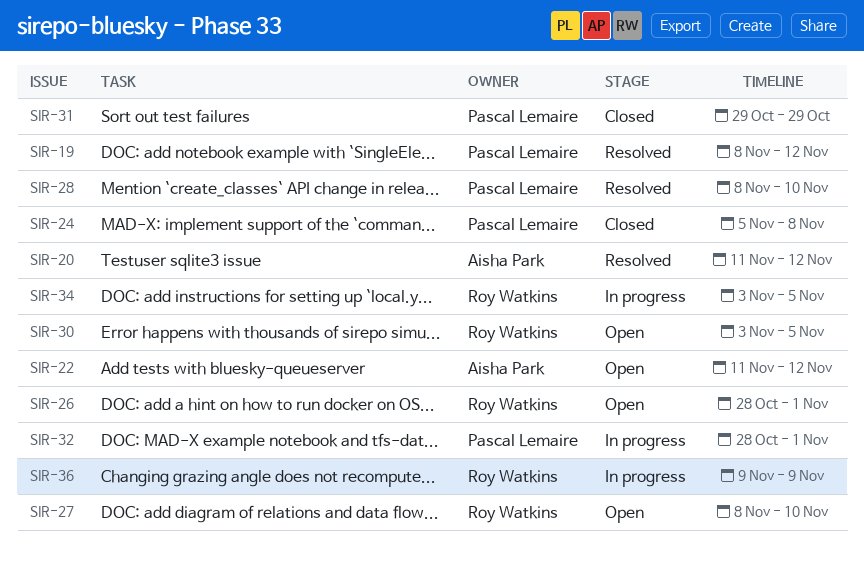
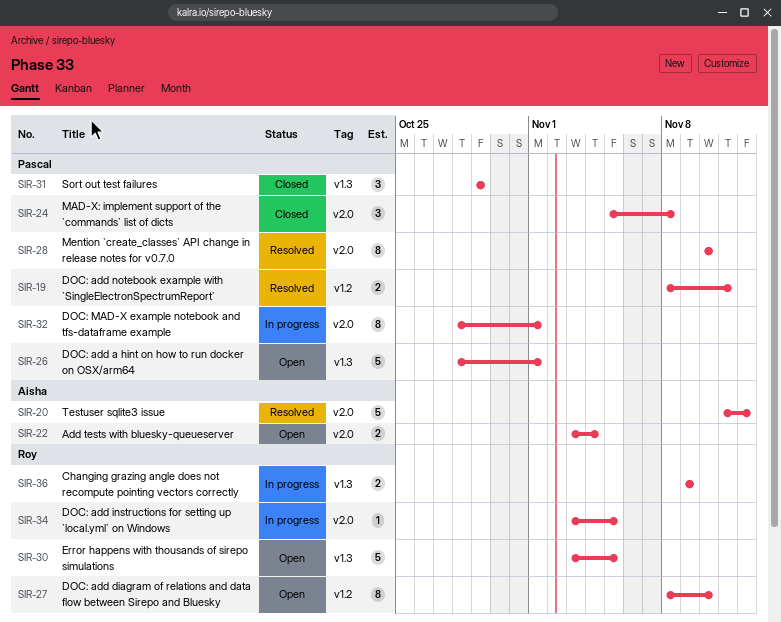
SIR-19, due: Nov 12 -> Nov 11
SIR-22, start: Nov 11 -> Nov 3
SIR-22, due: Nov 12 -> Nov 4
SIR-26, owner: Roy Watkins -> Pascal Lemaire
SIR-28, start: Nov 8 -> Nov 10

